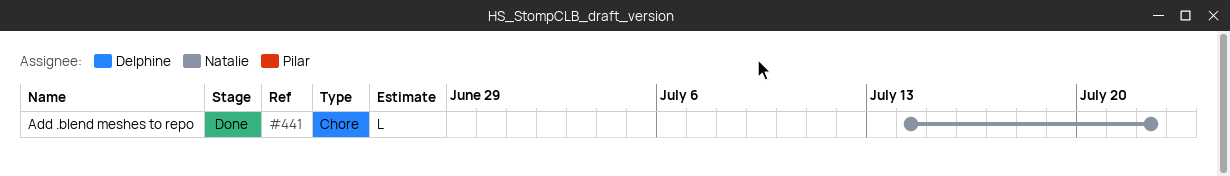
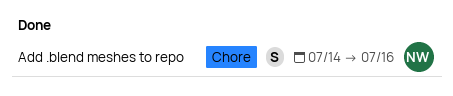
Add .blend meshes to repo, estimate: L -> S
Add .blend meshes to repo, due: Jul 22 -> Jul 16

